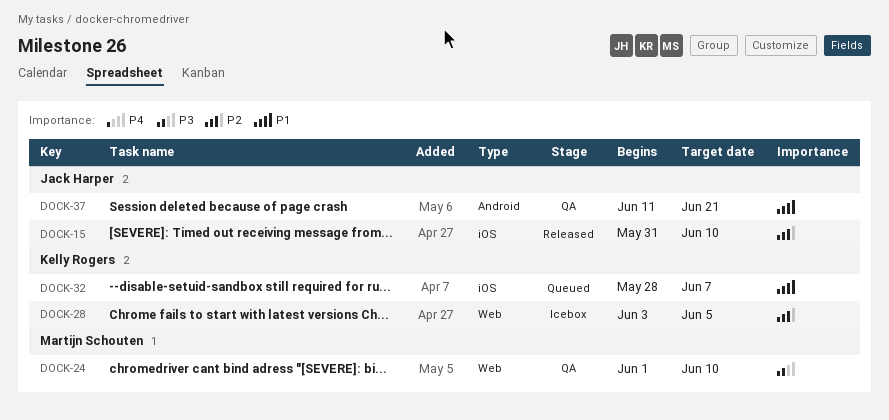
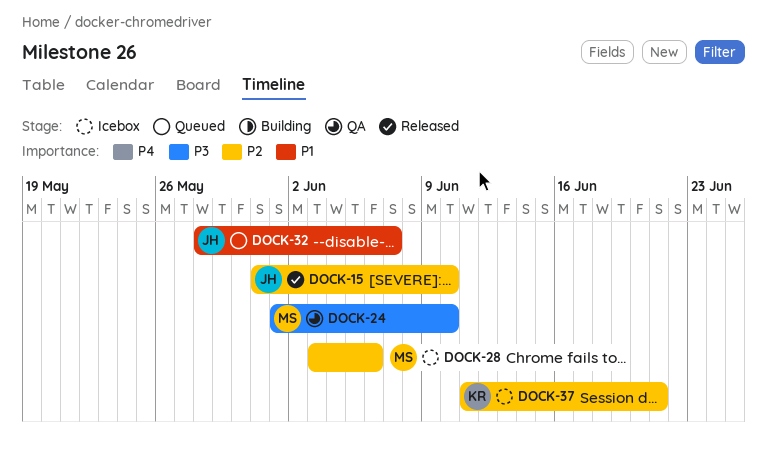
DOCK-28, owner: Kelly Rogers -> Martijn Schouten
DOCK-28, due: Jun 5 -> Jun 6
DOCK-32, owner: Kelly Rogers -> Jack Harper
DOCK-37, status: QA -> Icebox
DOCK-37, owner: Jack Harper -> Kelly Rogers
DOCK-37, priority: P1 -> P2

